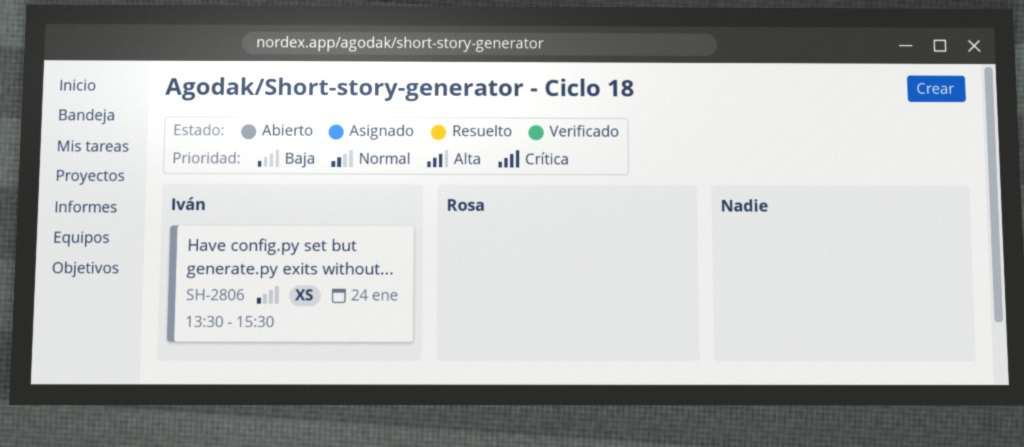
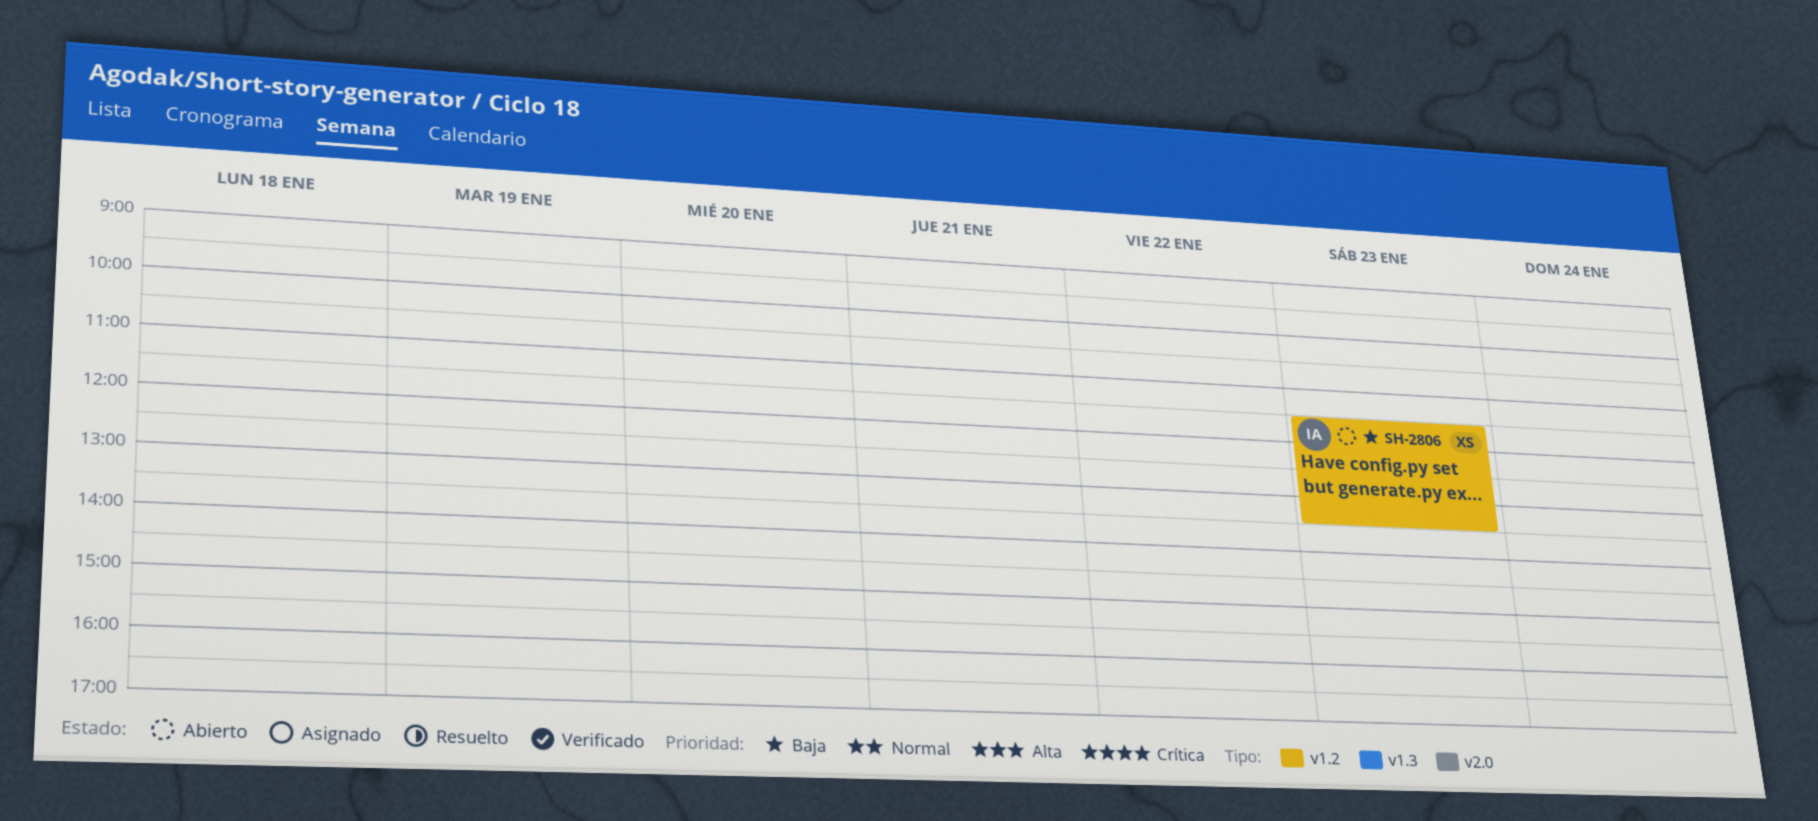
SH-2806, day: Jan 24 -> Jan 23
SH-2806, begins: 13:30 -> 11:30
SH-2806, ends: 15:30 -> 13:30

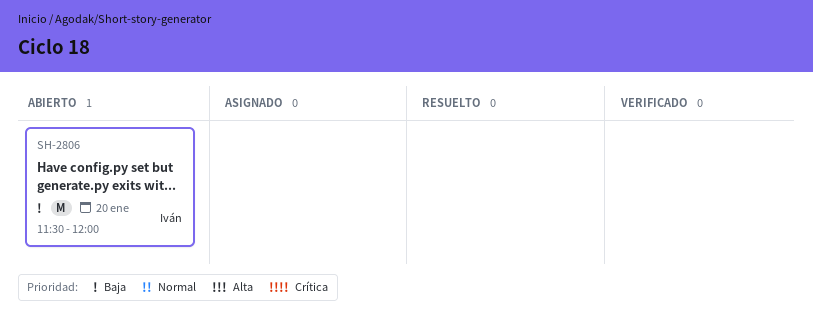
SH-2806, estimate: XS -> M
SH-2806, day: Jan 23 -> Jan 20
SH-2806, ends: 13:30 -> 12:00

